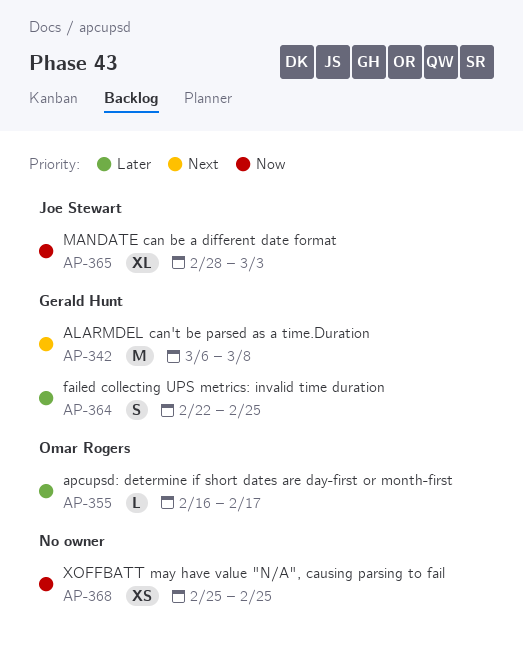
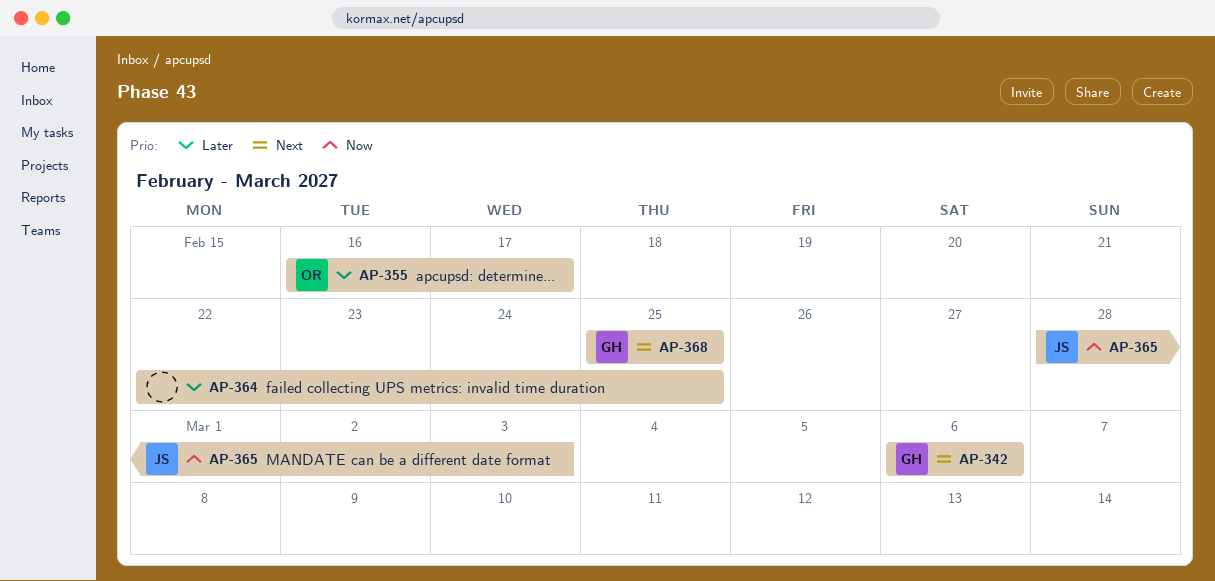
AP-342, due: Mar 8 -> Mar 6
AP-364, owner: Gerald Hunt -> none
AP-368, owner: none -> Gerald Hunt
AP-368, priority: Now -> Next

